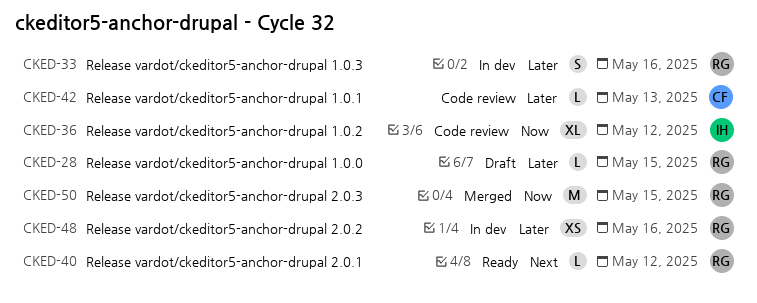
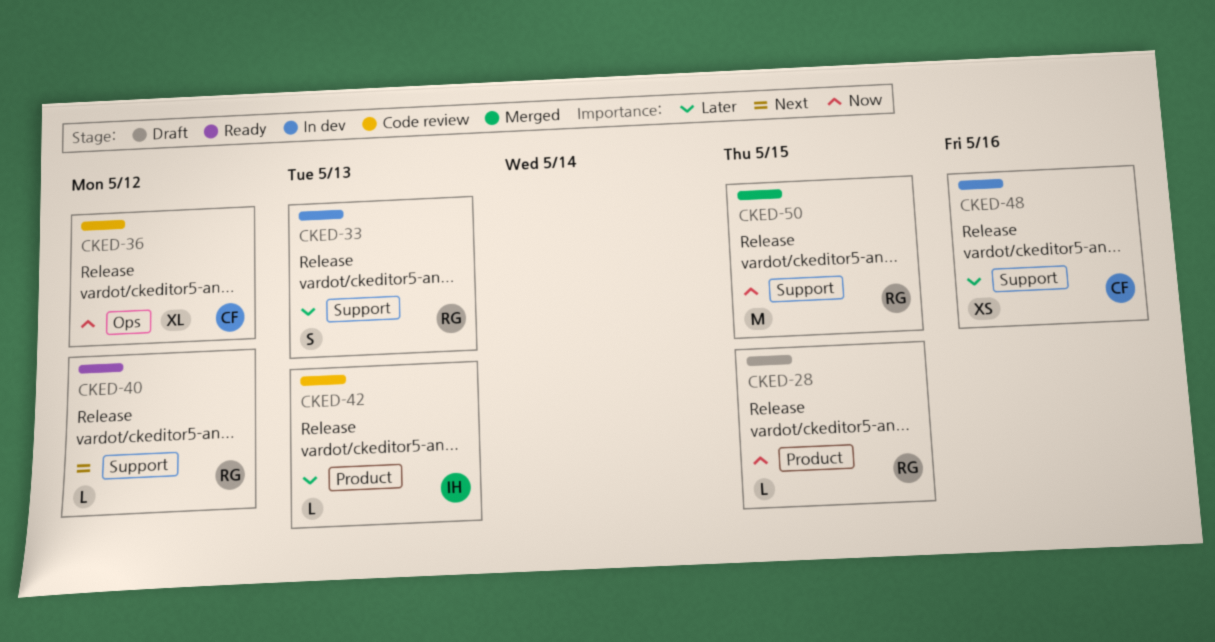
CKED-28, priority: Later -> Now
CKED-33, due: May 16 -> May 13
CKED-36, owner: IH -> CF
CKED-42, owner: CF -> IH
CKED-48, owner: RG -> CF

